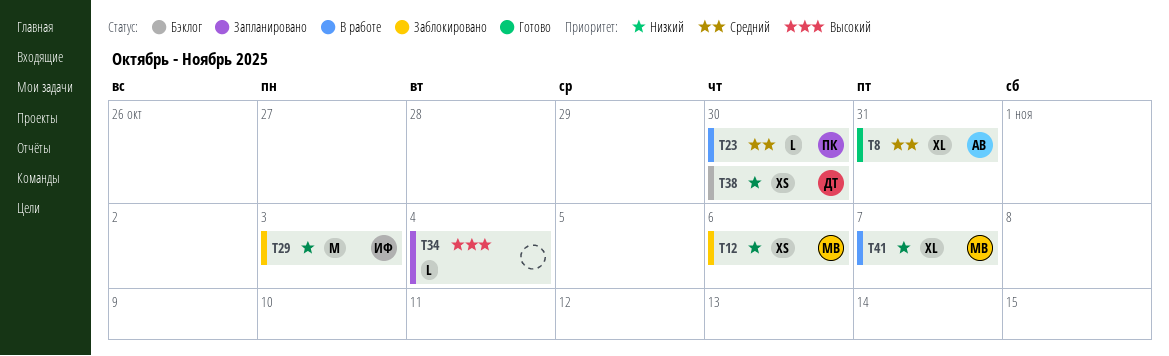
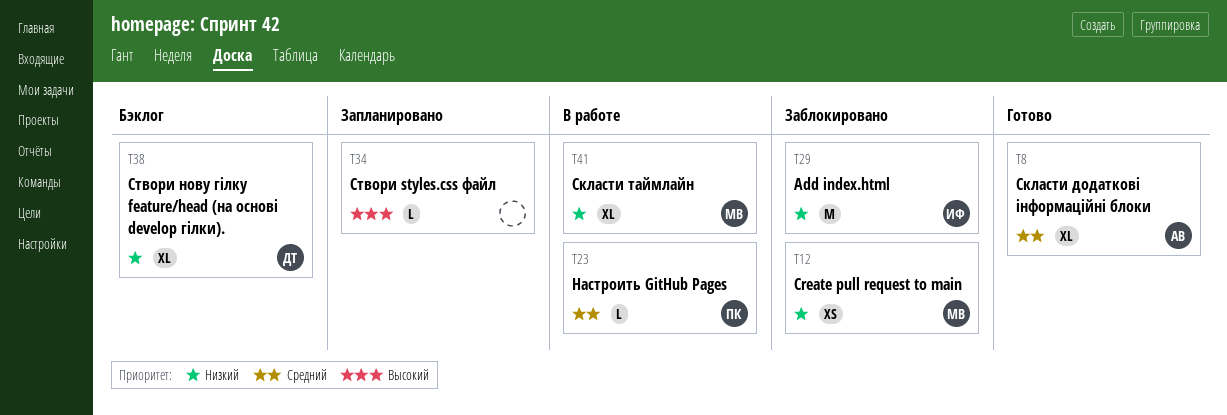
T38, estimate: XS -> XL

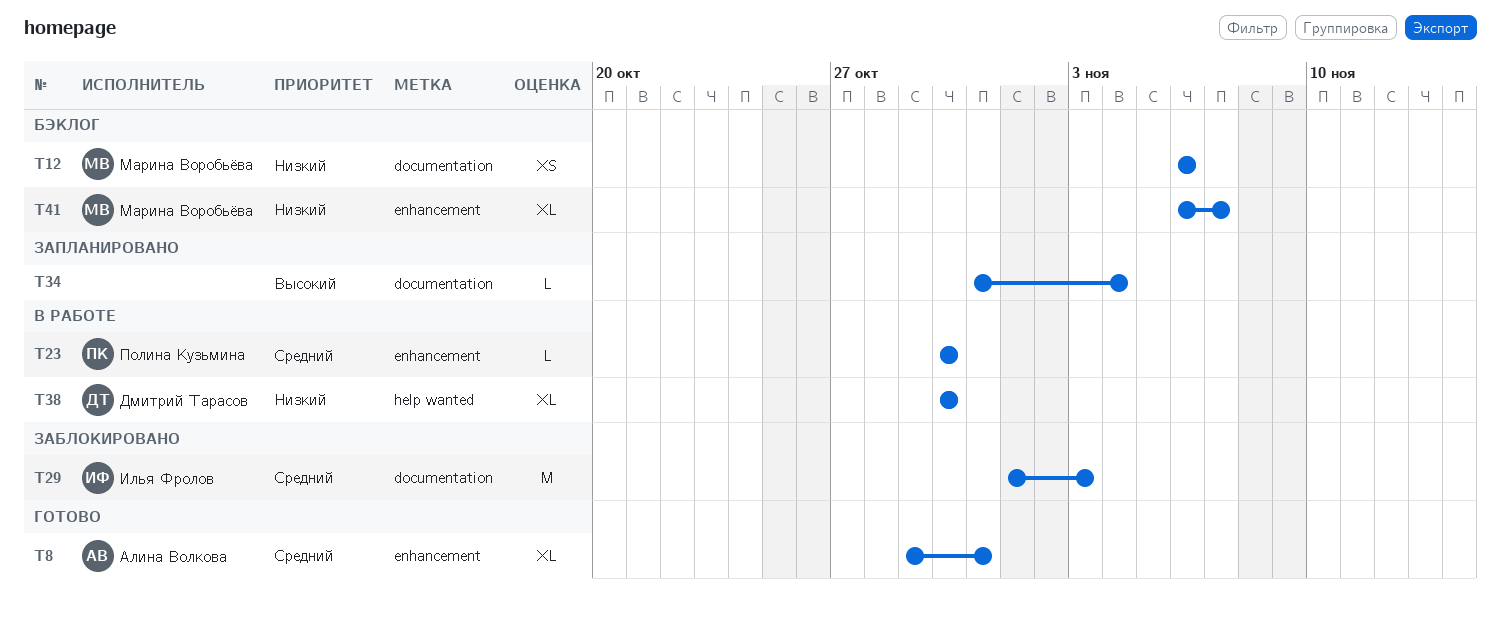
T12, status: Заблокировано -> Бэклог
T29, priority: Низкий -> Средний
T38, status: Бэклог -> В работе
T41, status: В работе -> Бэклог

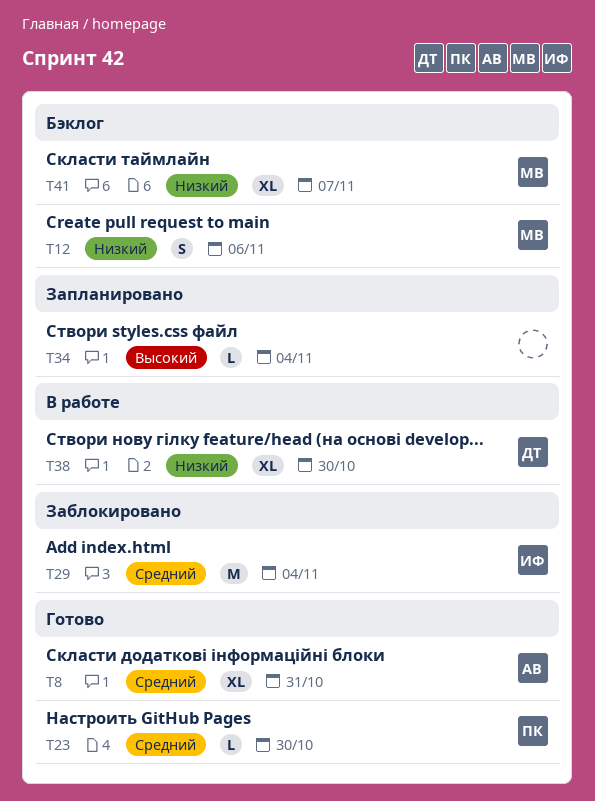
T12, estimate: XS -> S
T23, status: В работе -> Готово
T29, due: Nov 3 -> Nov 4

